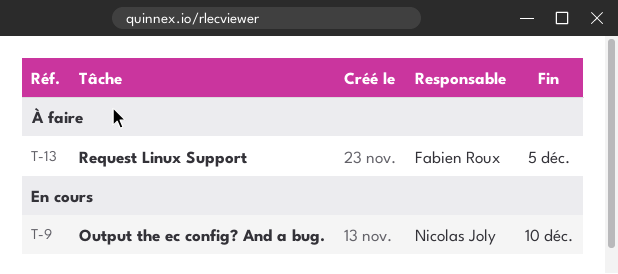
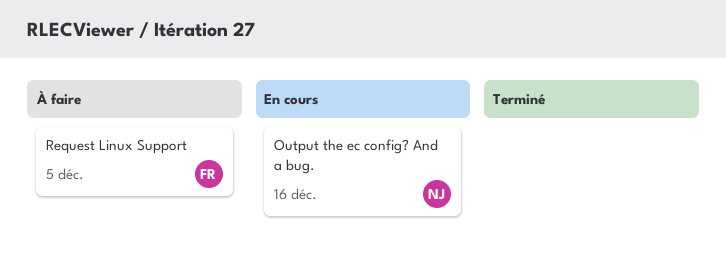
Output the ec config? And a bug., due: Dec 10 -> Dec 16

